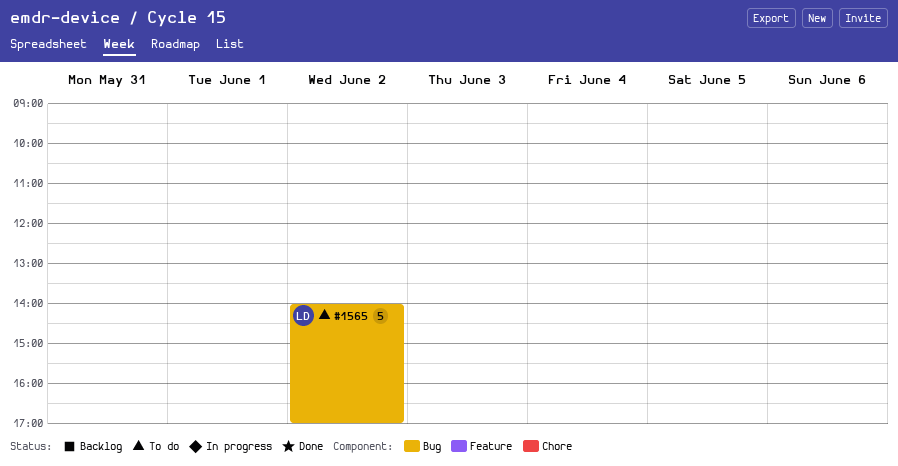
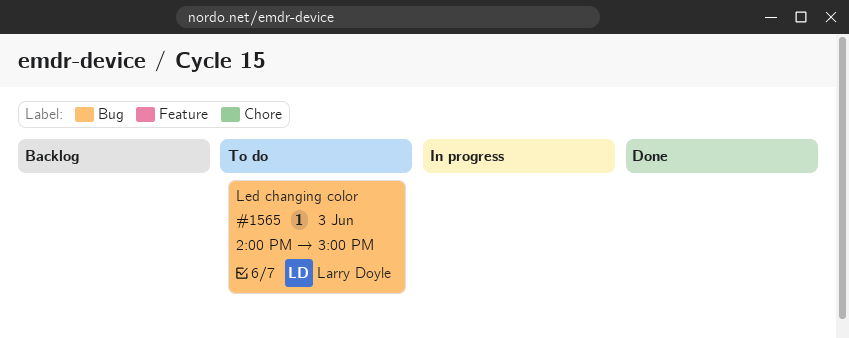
#1565, estimate: 5 -> 1
#1565, day: Jun 2 -> Jun 3
#1565, ends: 17:00 -> 15:00

